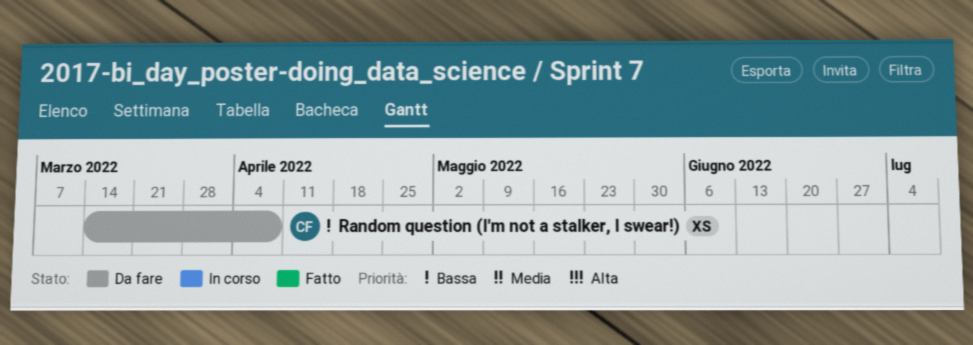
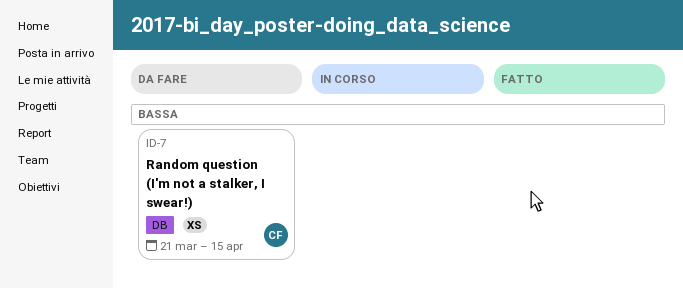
Random question (I'm not a stalker, I swear!), start: Mar 14 -> Mar 21
Random question (I'm not a stalker, I swear!), due: Apr 8 -> Apr 15

